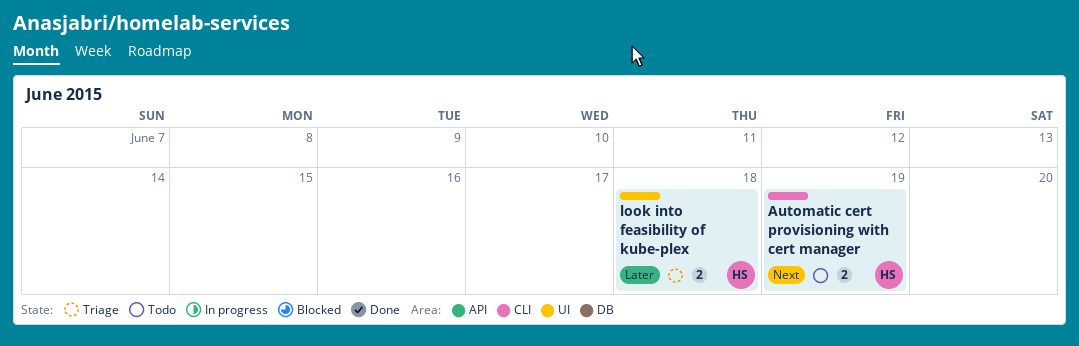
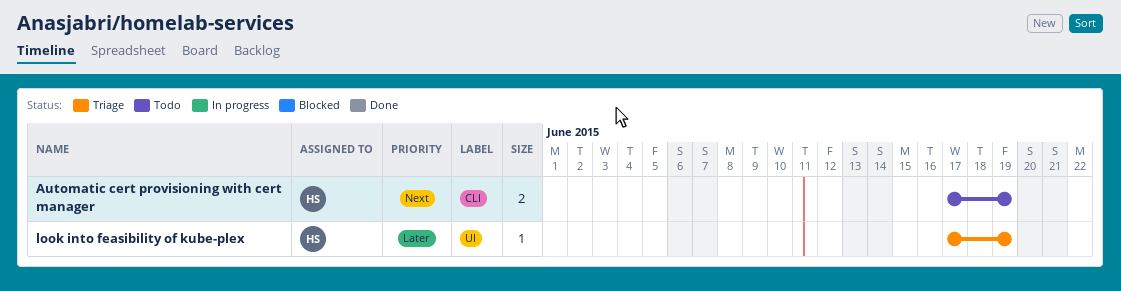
look into feasibility of kube-plex, estimate: 2 -> 1
look into feasibility of kube-plex, due: Jun 18 -> Jun 19

